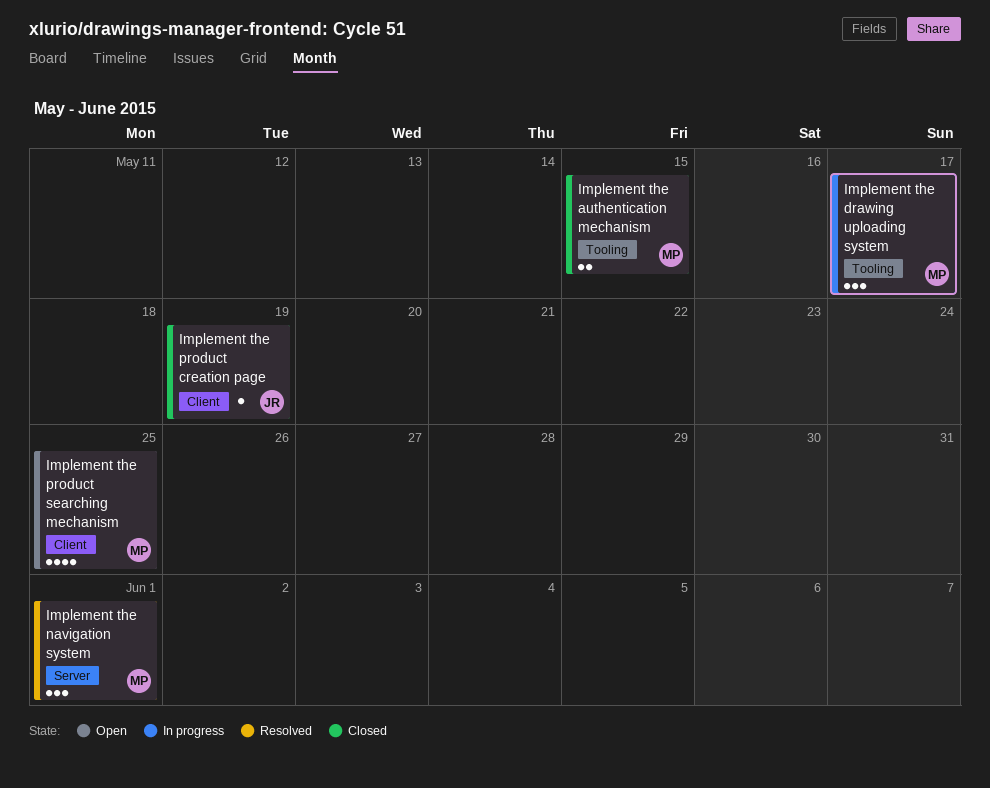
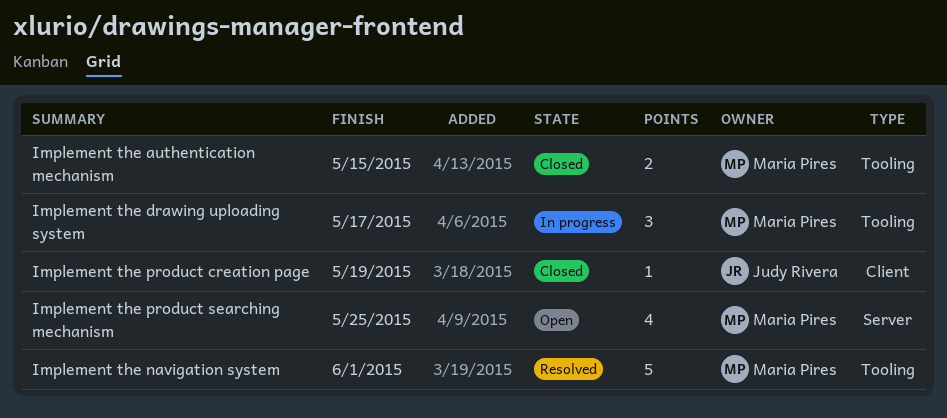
Implement the navigation system, label: Server -> Tooling
Implement the navigation system, estimate: 3 -> 5
Implement the product searching mechanism, label: Client -> Server

